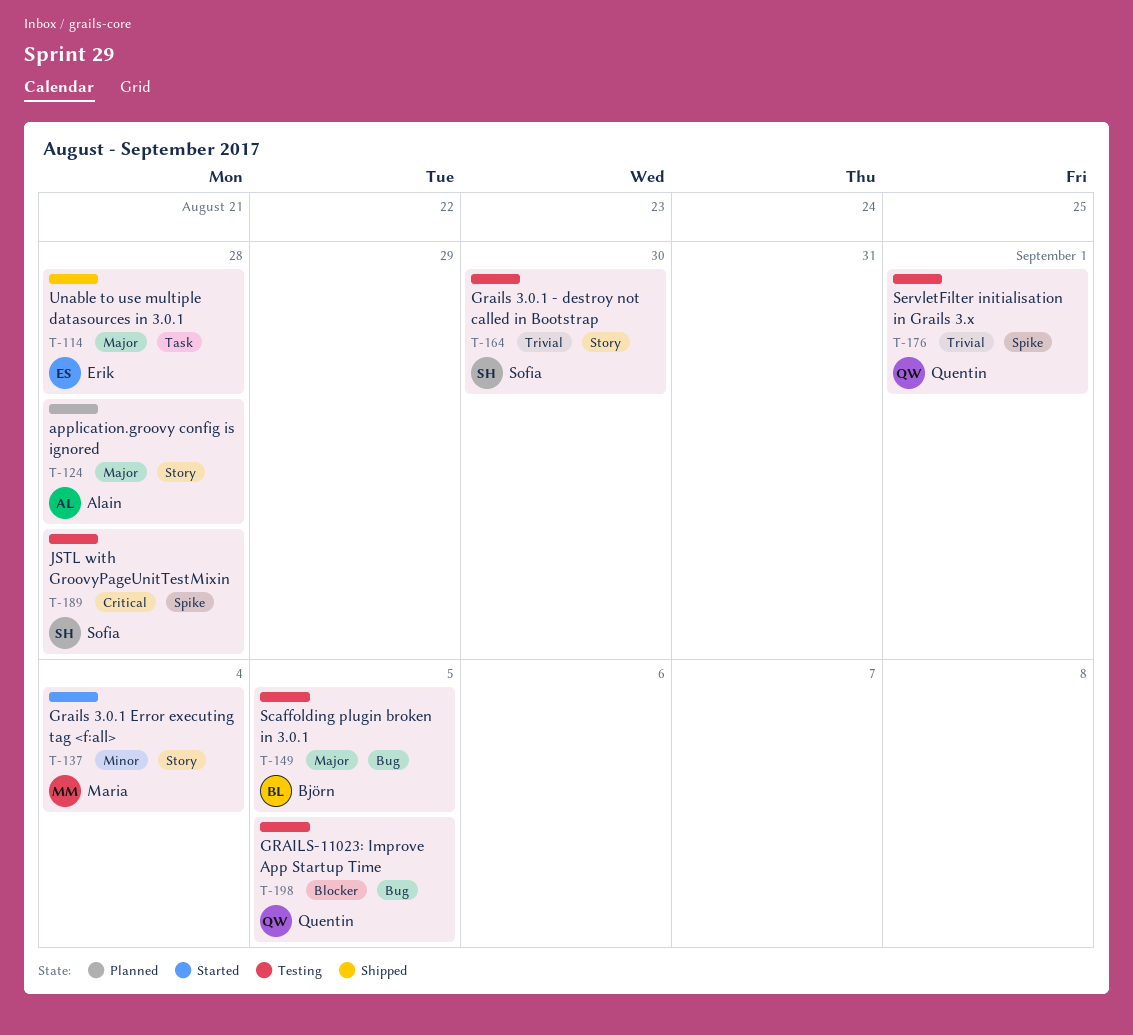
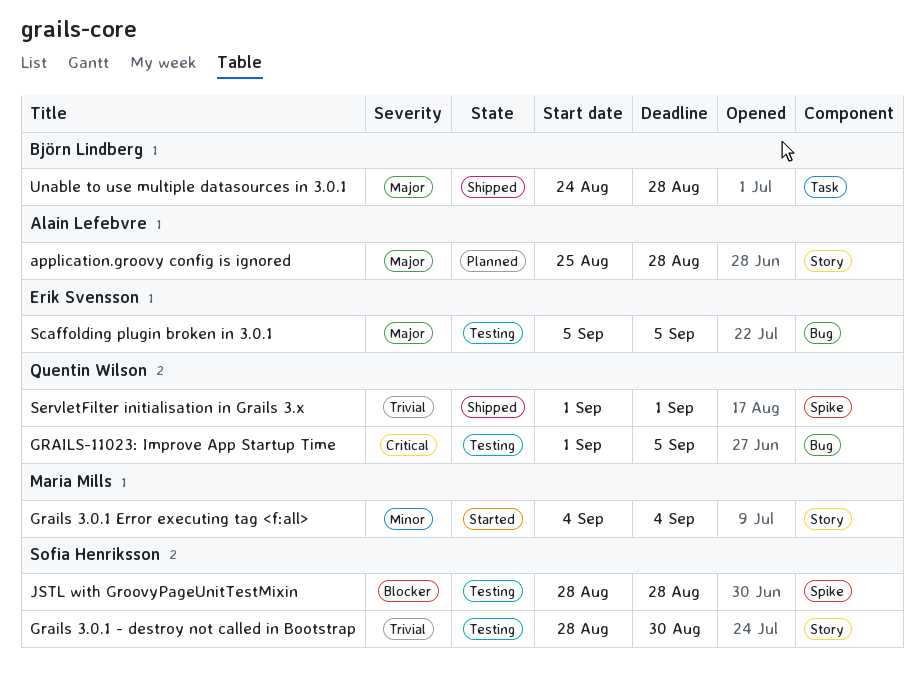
GRAILS-11023: Improve App Startup Time, priority: Blocker -> Critical
JSTL with GroovyPageUnitTestMixin, priority: Critical -> Blocker
Scaffolding plugin broken in 3.0.1, owner: Björn Lindberg -> Erik Svensson
ServletFilter initialisation in Grails 3.x, status: Testing -> Shipped
Unable to use multiple datasources in 3.0.1, owner: Erik Svensson -> Björn Lindberg

